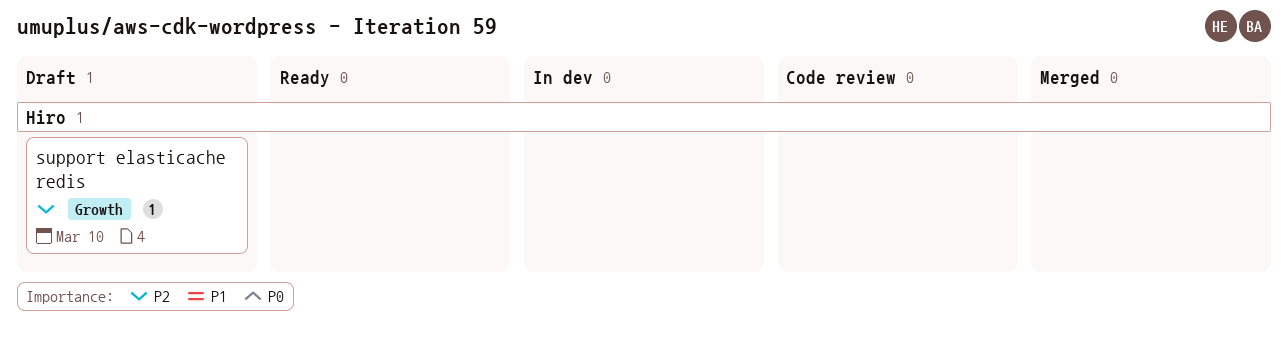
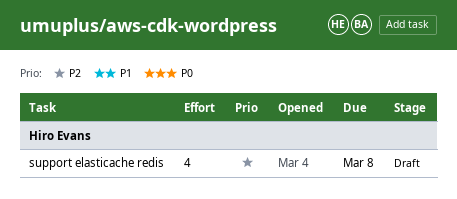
support elasticache redis, estimate: 1 -> 4
support elasticache redis, due: Mar 10 -> Mar 8

